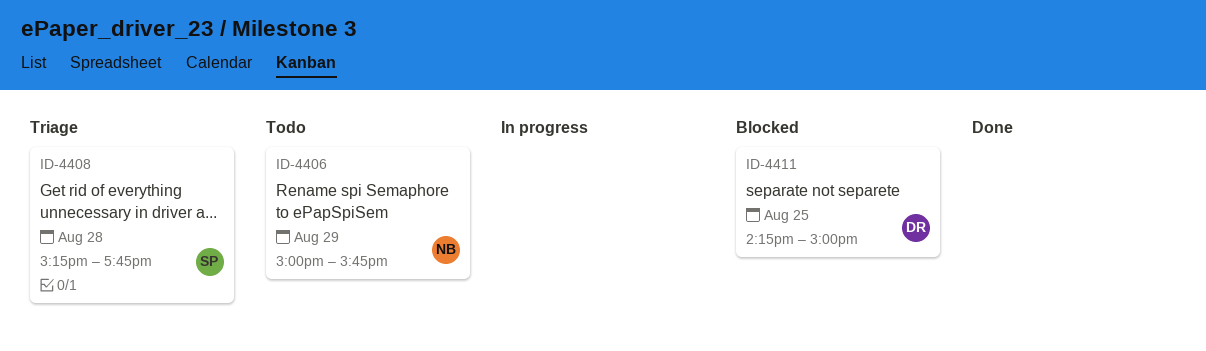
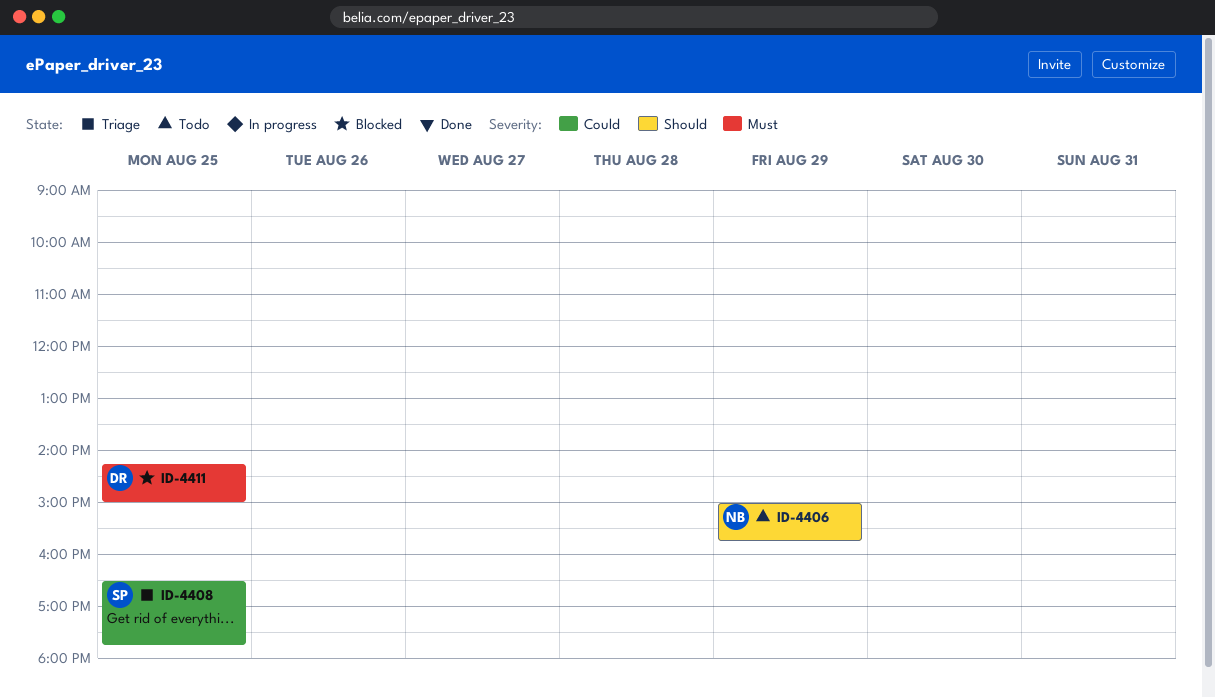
ID-4408, day: Aug 28 -> Aug 25
ID-4408, begins: 15:15 -> 16:30

